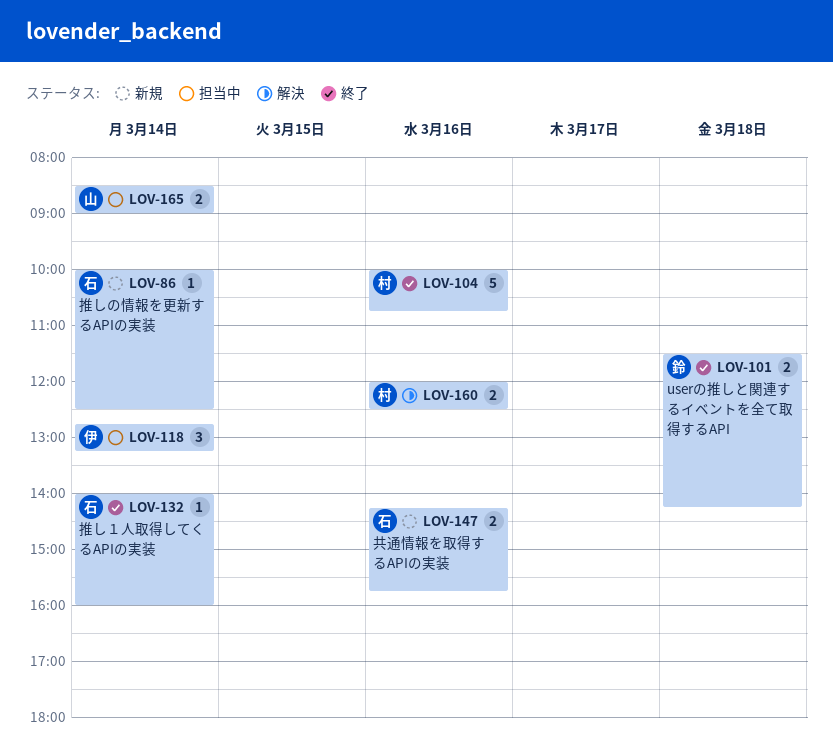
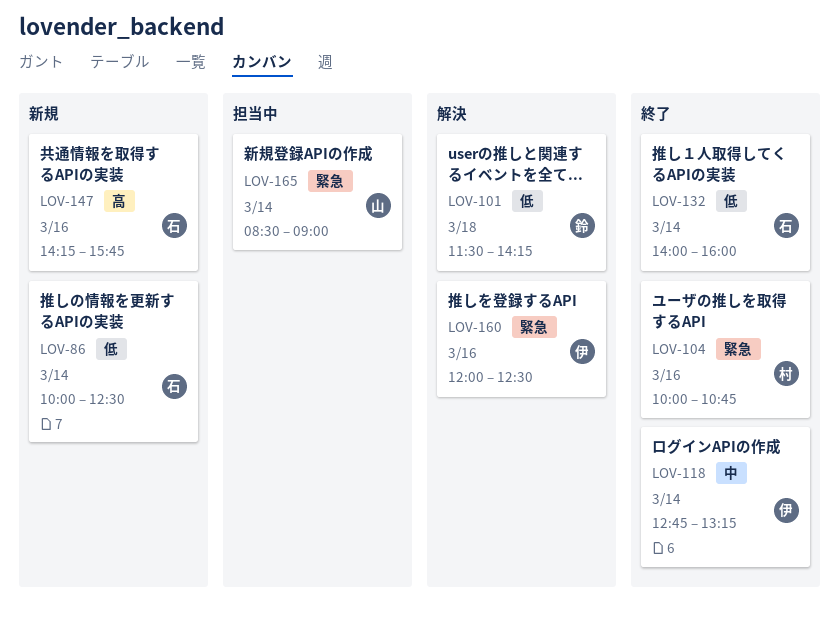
LOV-101, status: 終了 -> 解決
LOV-118, status: 担当中 -> 終了
LOV-160, owner: 村 -> 伊

